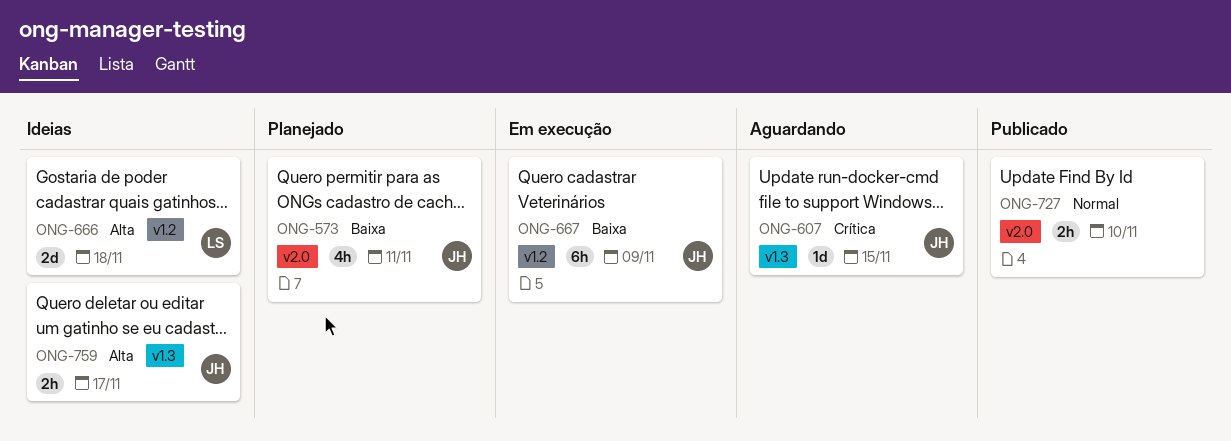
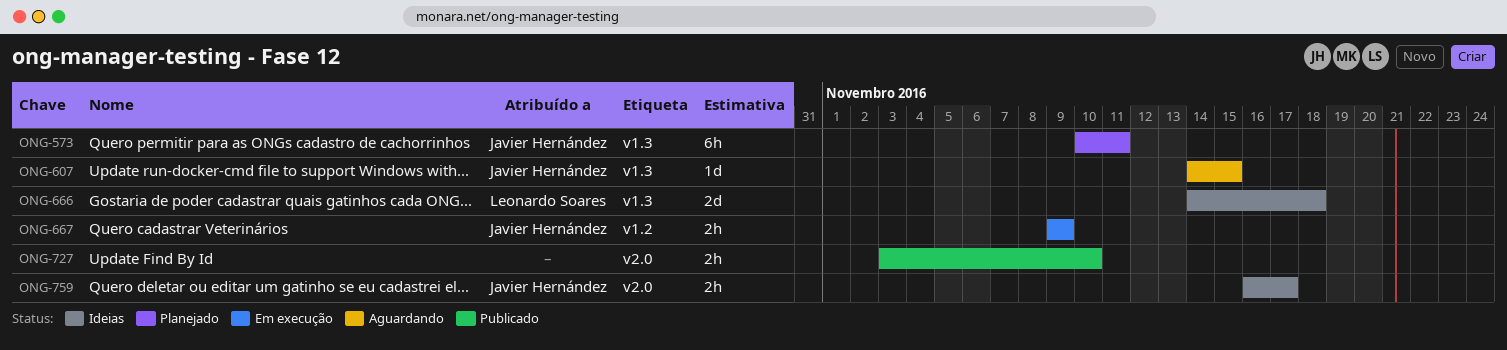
ONG-573, label: v2.0 -> v1.3
ONG-573, estimate: 4h -> 6h
ONG-666, label: v1.2 -> v1.3
ONG-667, estimate: 6h -> 2h
ONG-759, label: v1.3 -> v2.0

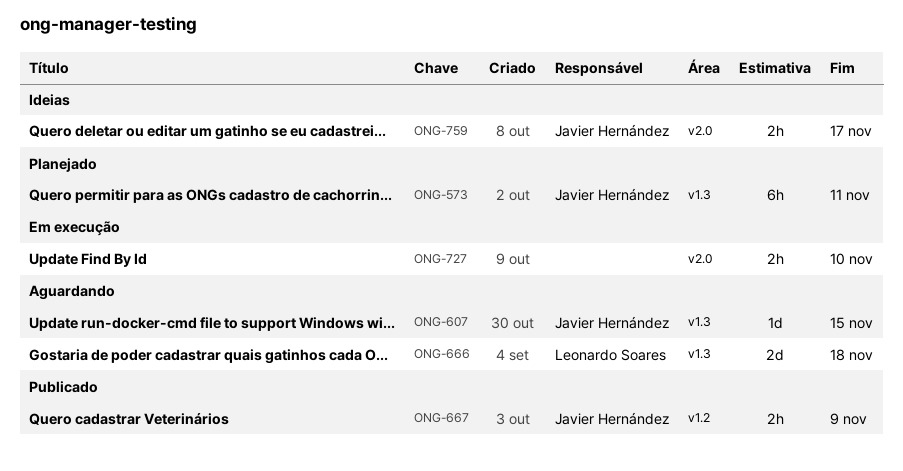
ONG-666, status: Ideias -> Aguardando
ONG-667, status: Em execução -> Publicado
ONG-727, status: Publicado -> Em execução

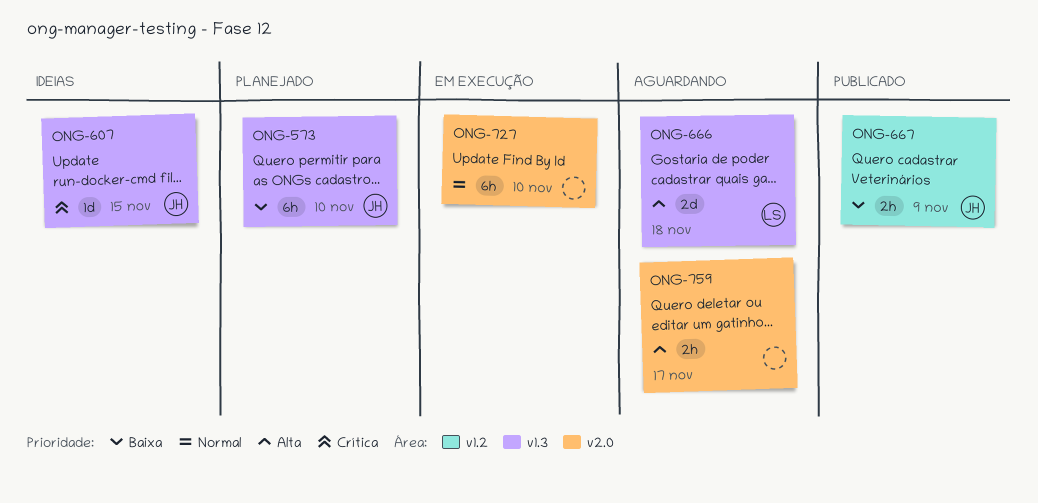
ONG-573, due: Nov 11 -> Nov 10
ONG-607, status: Aguardando -> Ideias
ONG-727, estimate: 2h -> 6h
ONG-759, status: Ideias -> Aguardando
ONG-759, owner: Javier Hernández -> none

